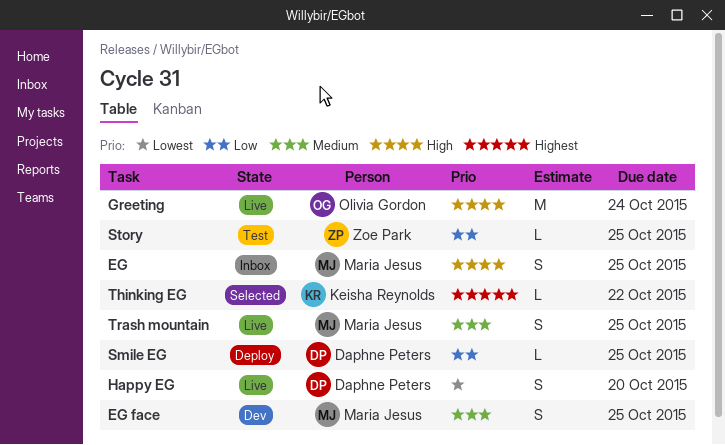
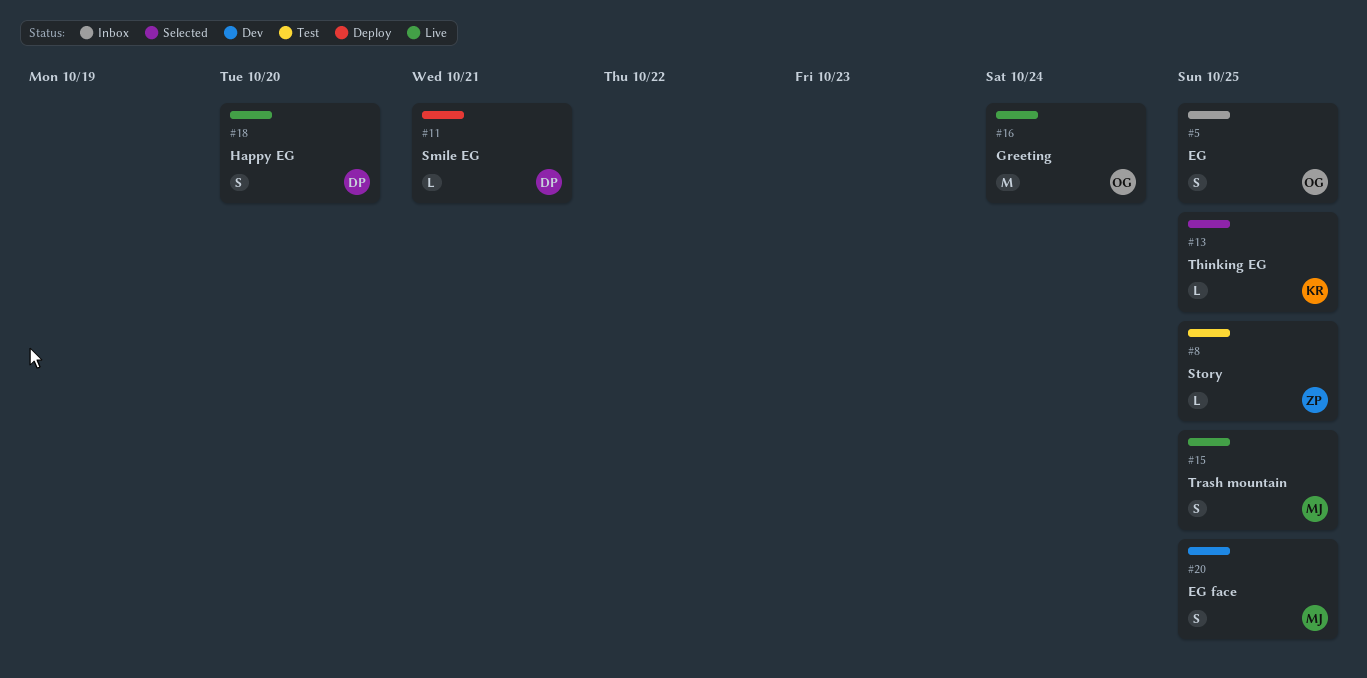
EG, owner: Maria Jesus -> Olivia Gordon
Smile EG, due: Oct 25 -> Oct 21
Thinking EG, due: Oct 22 -> Oct 25

